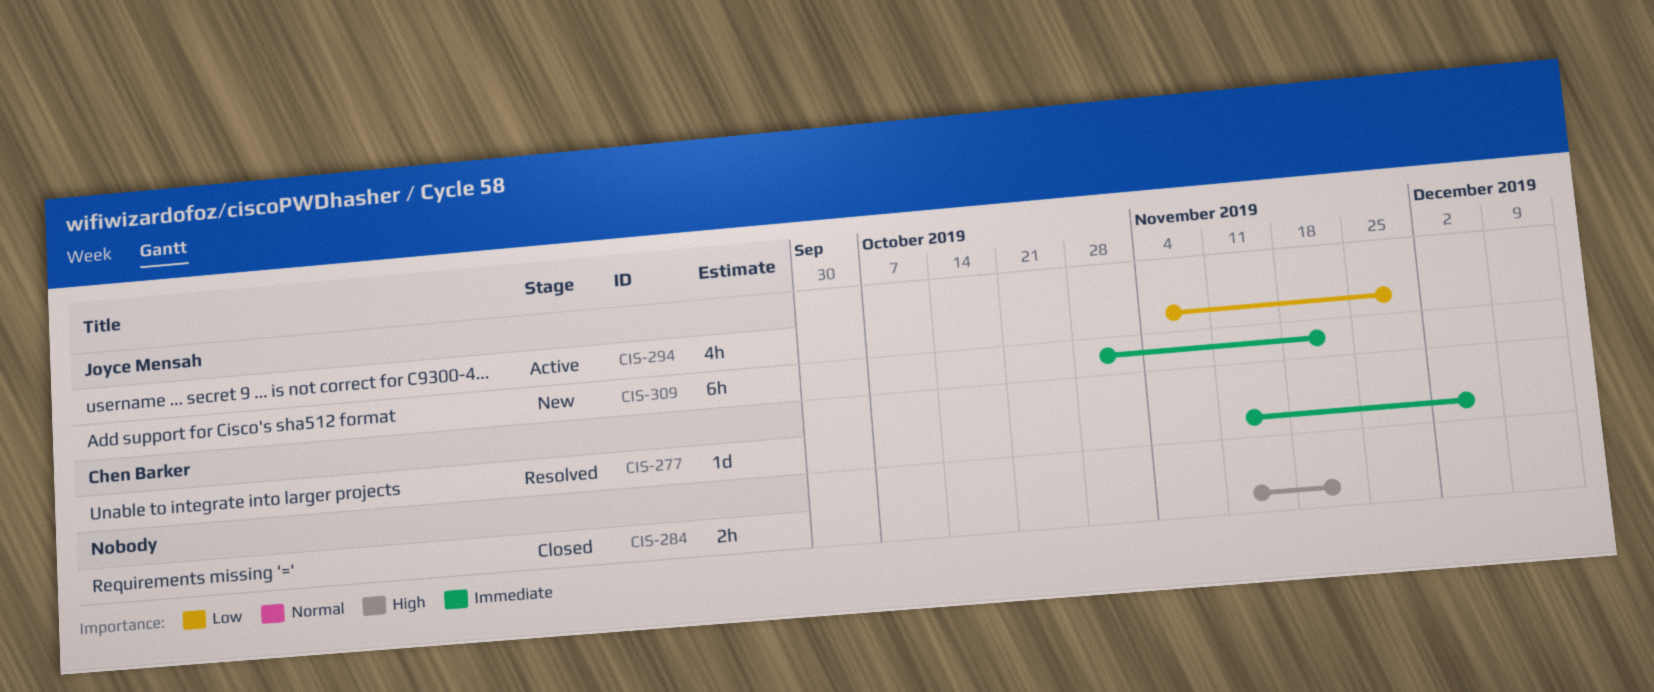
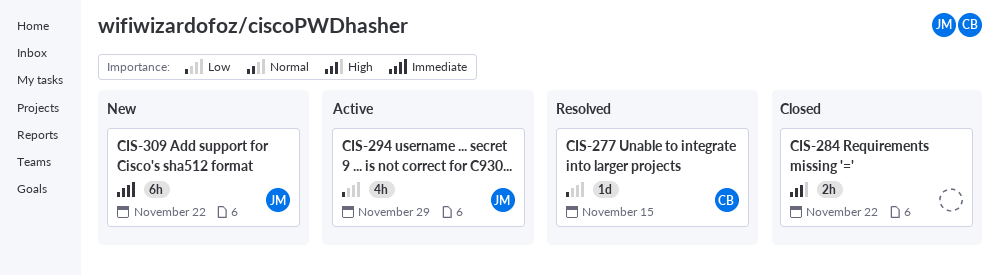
CIS-277, priority: Immediate -> Low
CIS-277, due: Dec 6 -> Nov 15

